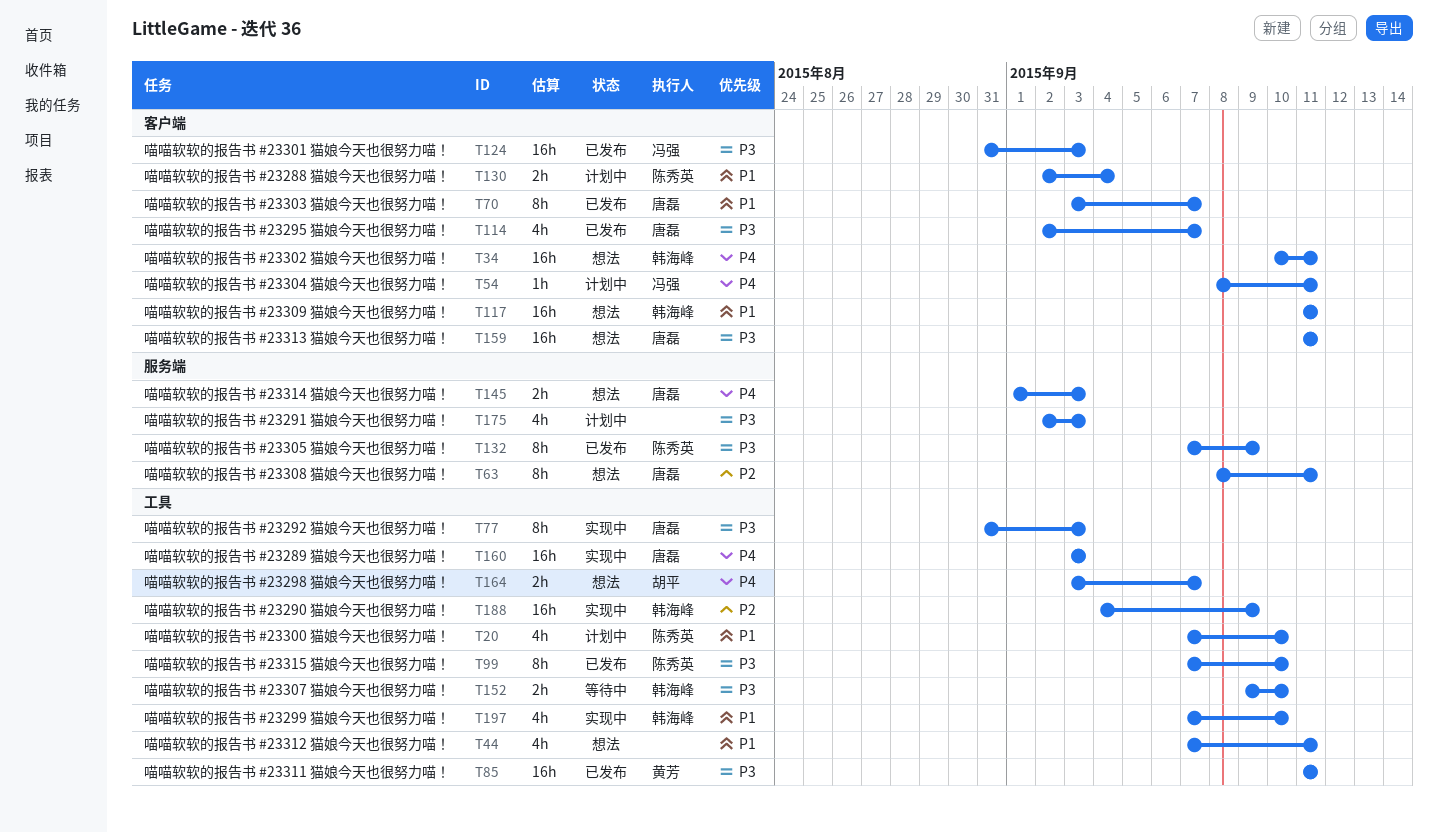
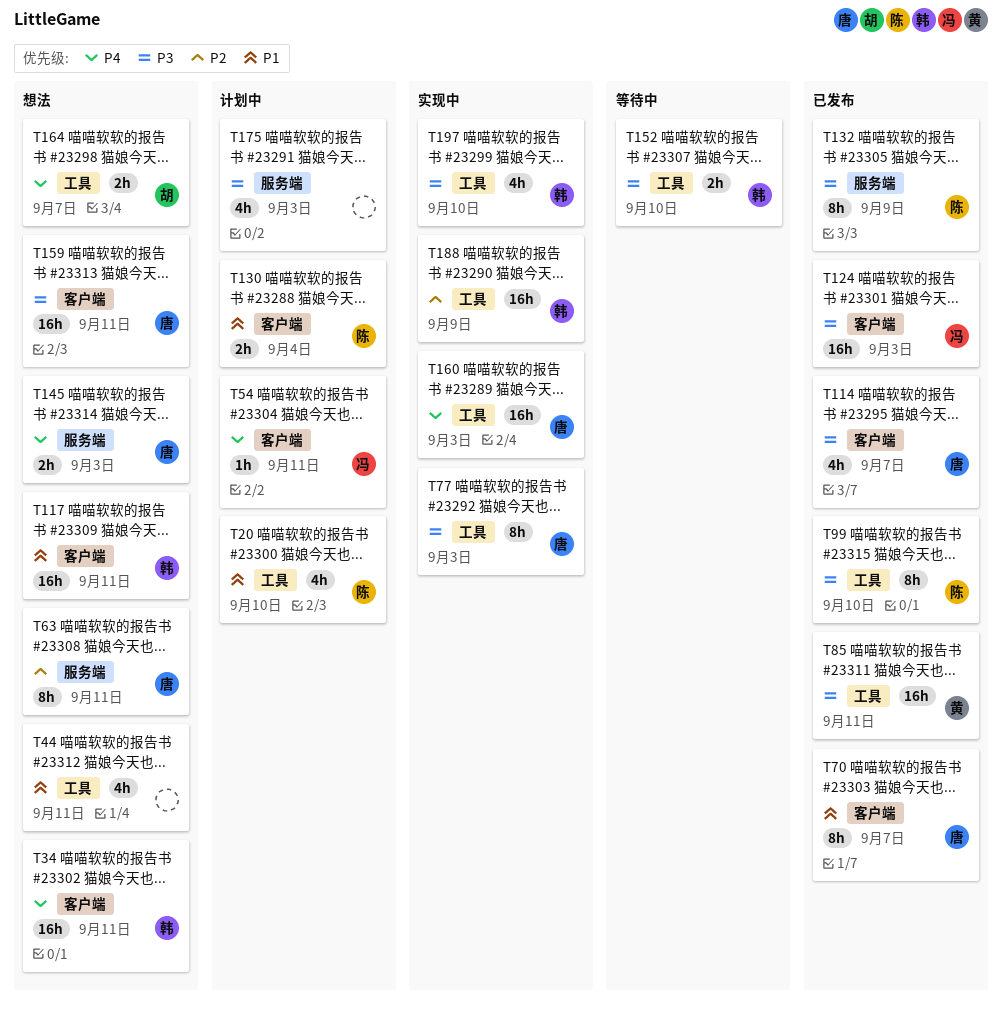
T197, priority: P1 -> P3

